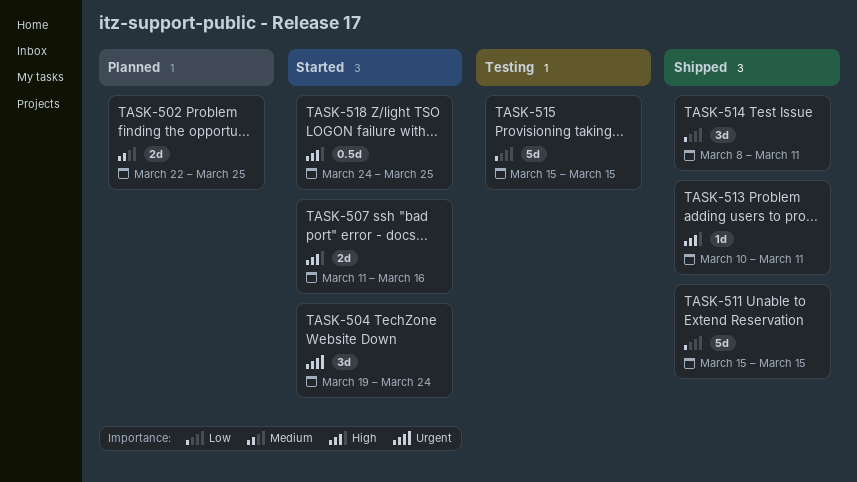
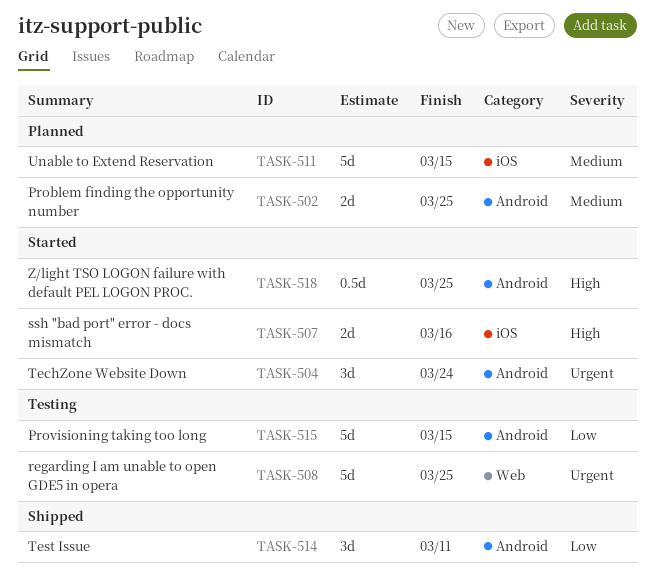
TASK-508: none -> present
TASK-511, status: Shipped -> Planned
TASK-511, priority: Low -> Medium
TASK-513: present -> none

